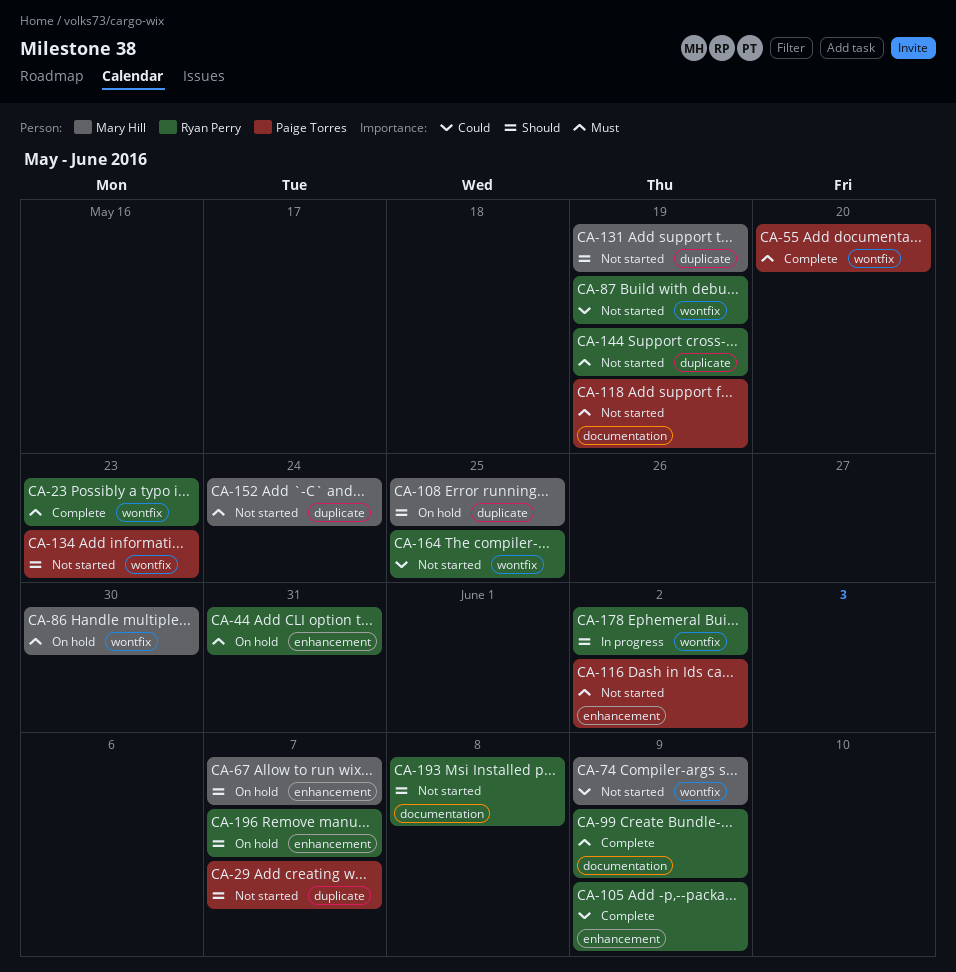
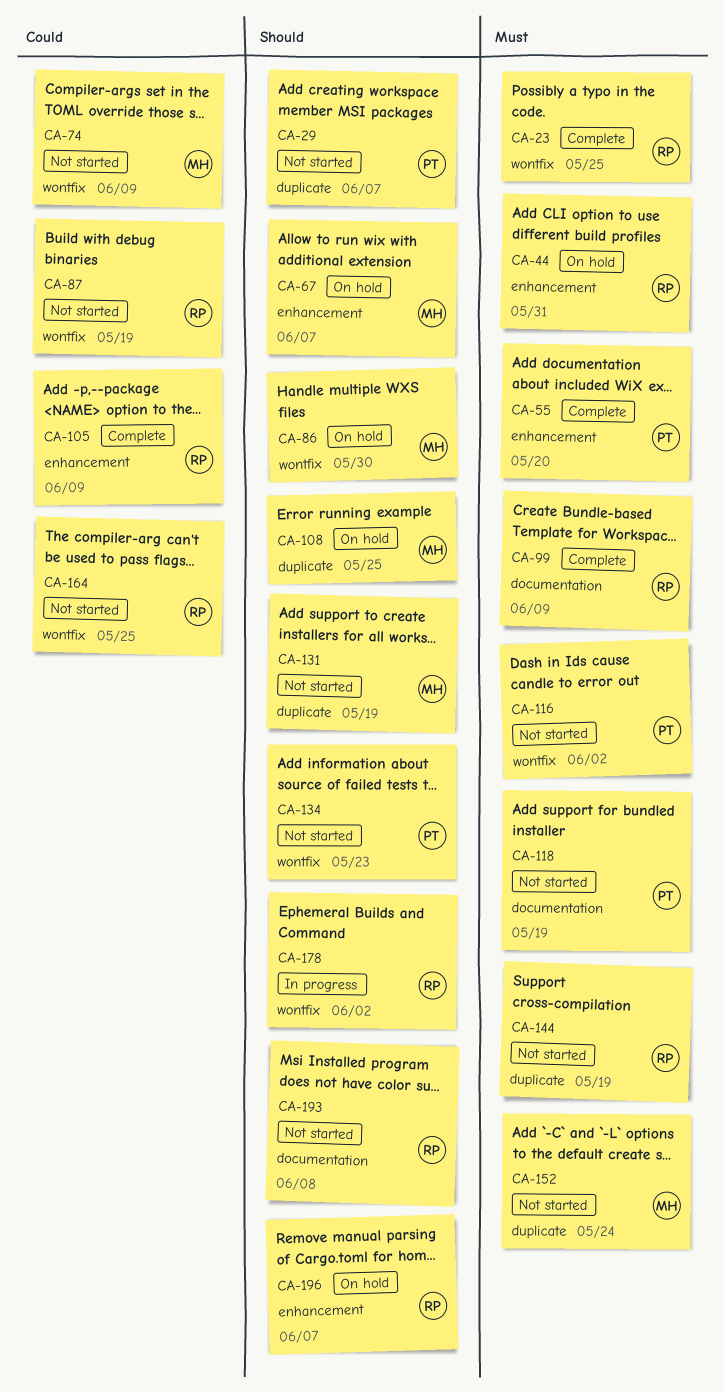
CA-23, due: May 23 -> May 25
CA-55, label: wontfix -> enhancement
CA-86, priority: Must -> Should
CA-116, label: enhancement -> wontfix

